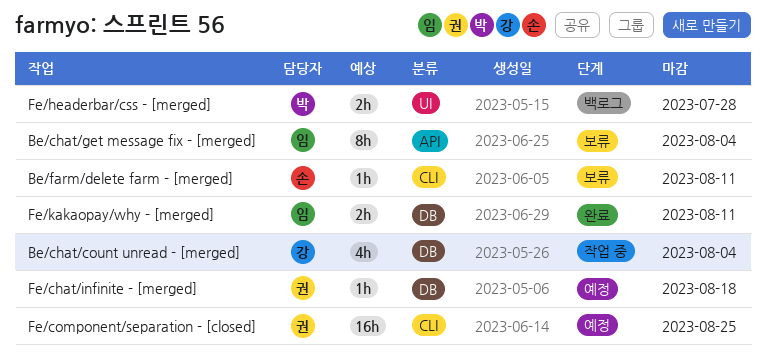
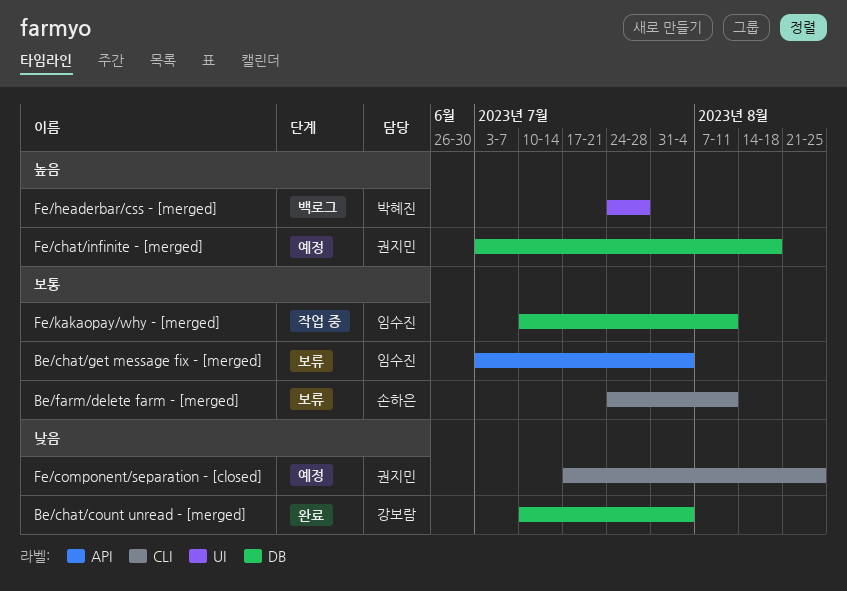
Be/chat/count unread - [merged], status: 작업 중 -> 완료
Fe/kakaopay/why - [merged], status: 완료 -> 작업 중

